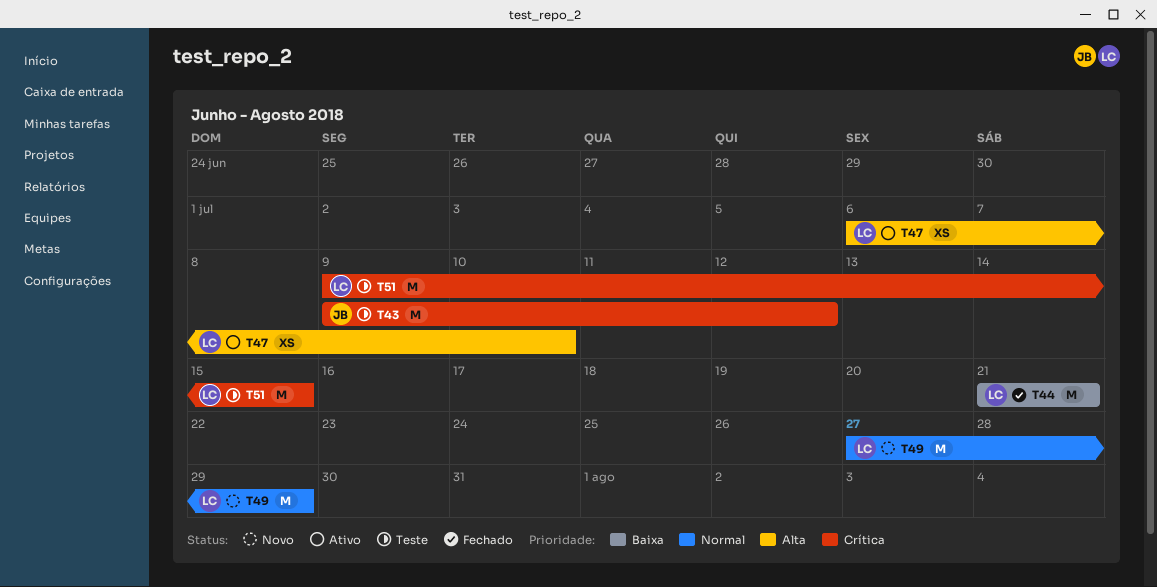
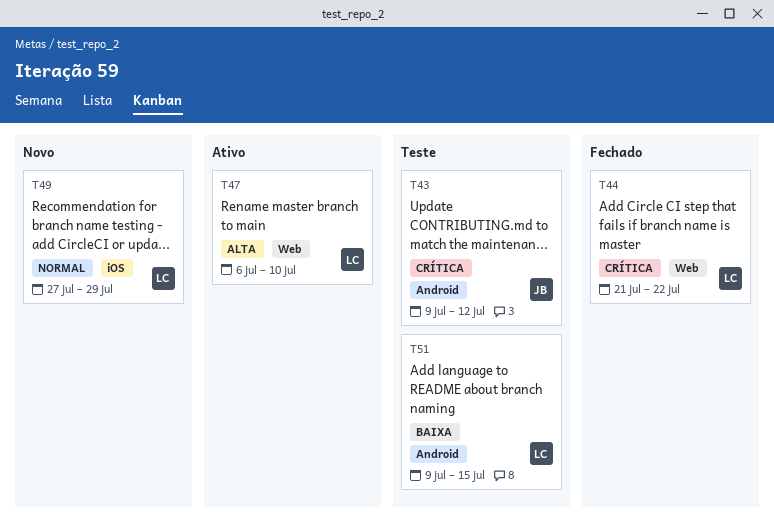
T44, priority: Baixa -> Crítica
T44, due: Jul 21 -> Jul 22
T51, priority: Crítica -> Baixa

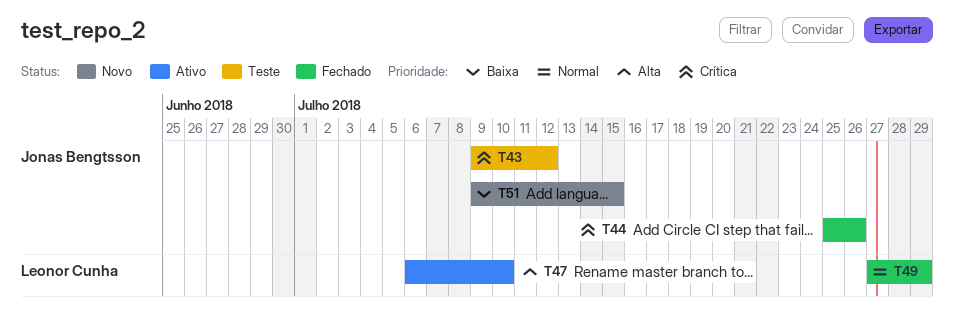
T44, owner: Leonor Cunha -> Jonas Bengtsson
T44, start: Jul 21 -> Jul 25
T44, due: Jul 22 -> Jul 26
T49, status: Novo -> Fechado
T51, status: Teste -> Novo
T51, owner: Leonor Cunha -> Jonas Bengtsson

